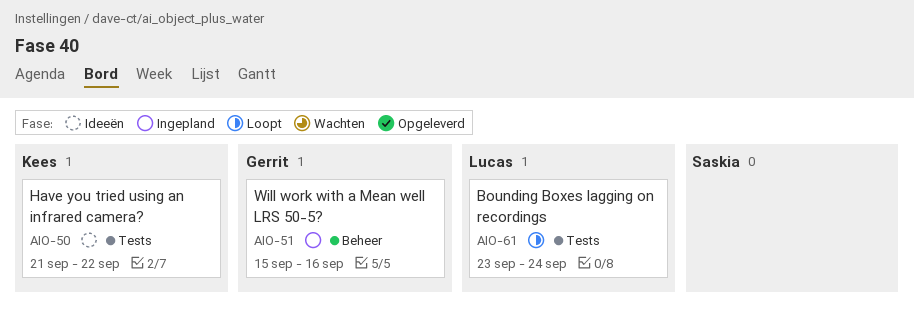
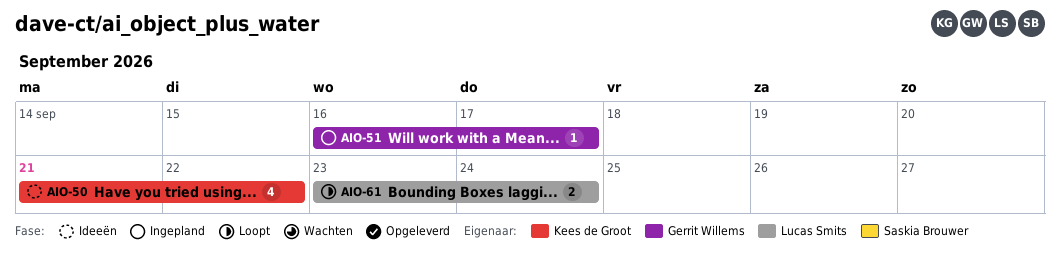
AIO-51, start: Sep 15 -> Sep 16
AIO-51, due: Sep 16 -> Sep 17

